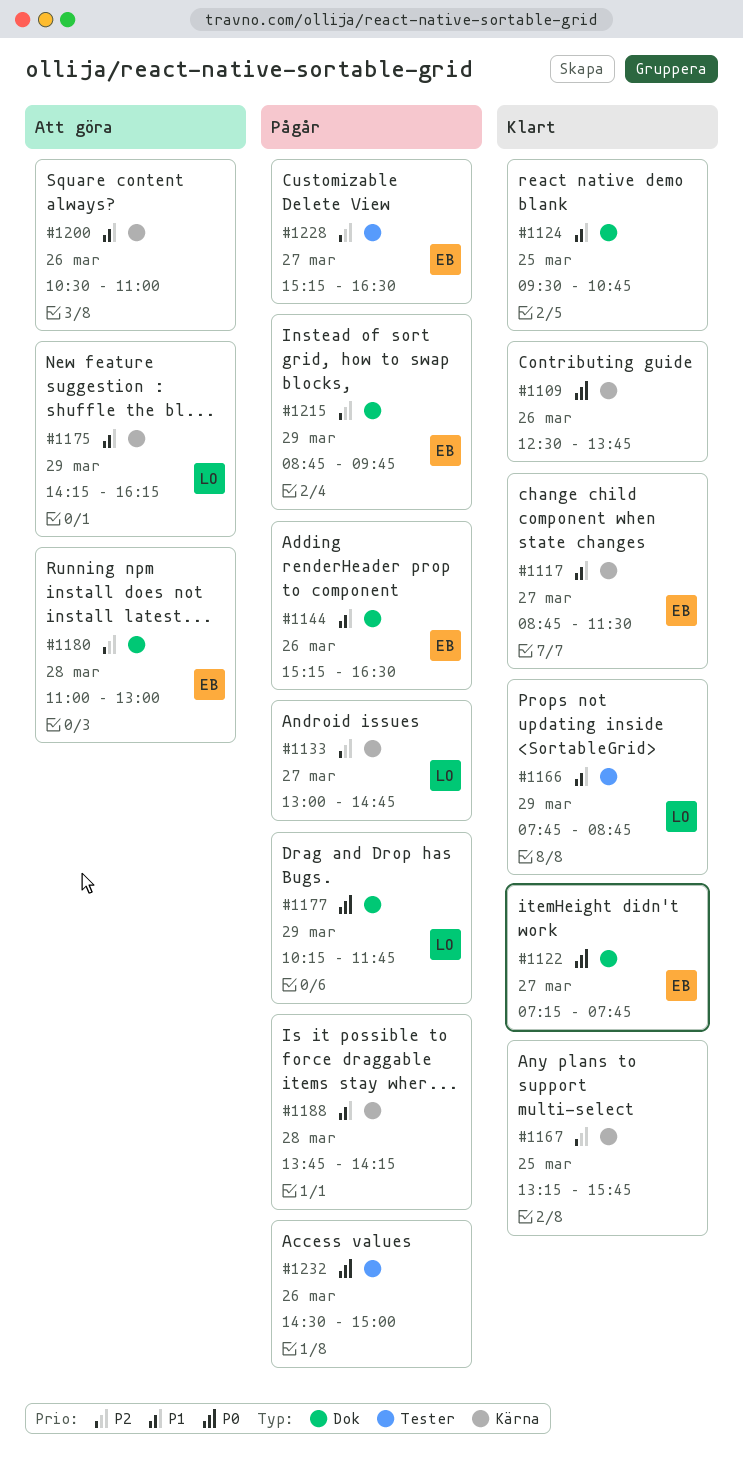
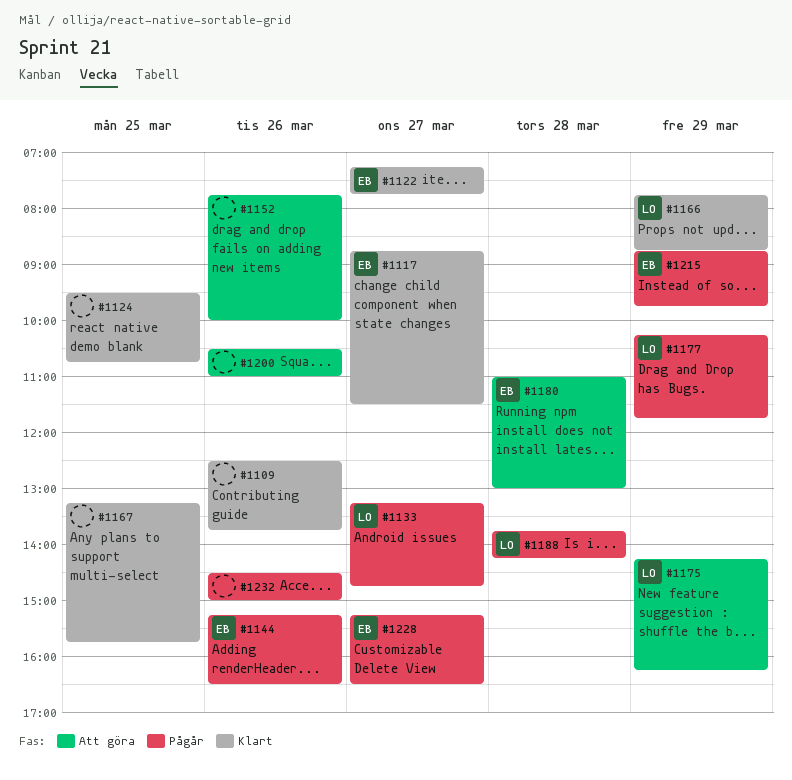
#1133, begins: 13:00 -> 13:15
#1152: none -> present
#1188, owner: none -> LO

